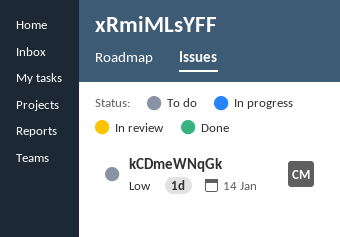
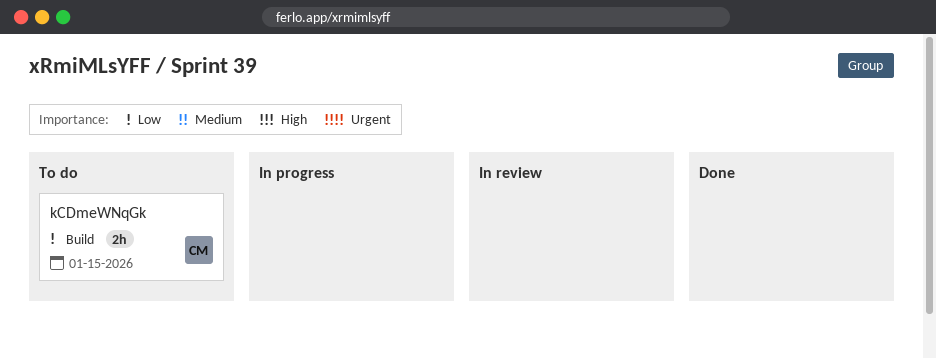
kCDmeWNqGk, estimate: 1d -> 2h
kCDmeWNqGk, due: Jan 14 -> Jan 15

